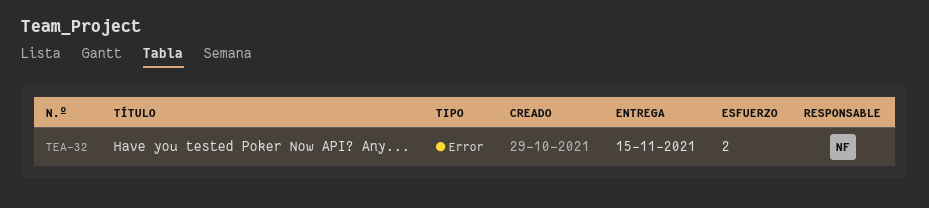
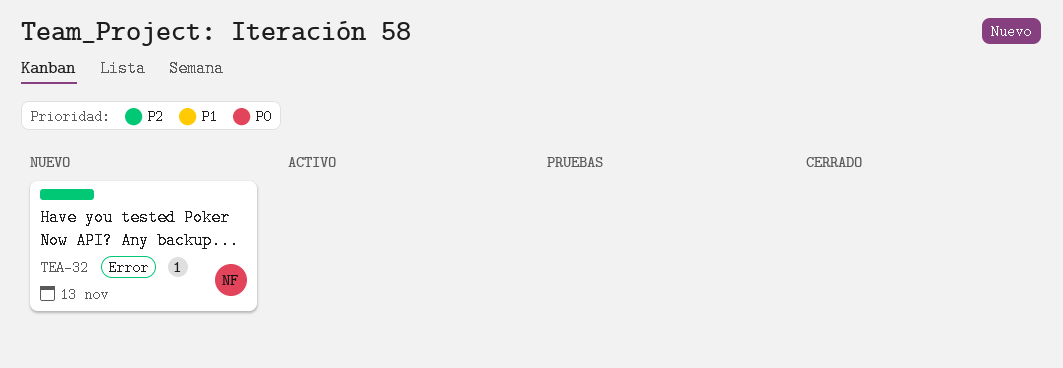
TEA-32, estimate: 2 -> 1
TEA-32, due: Nov 15 -> Nov 13

